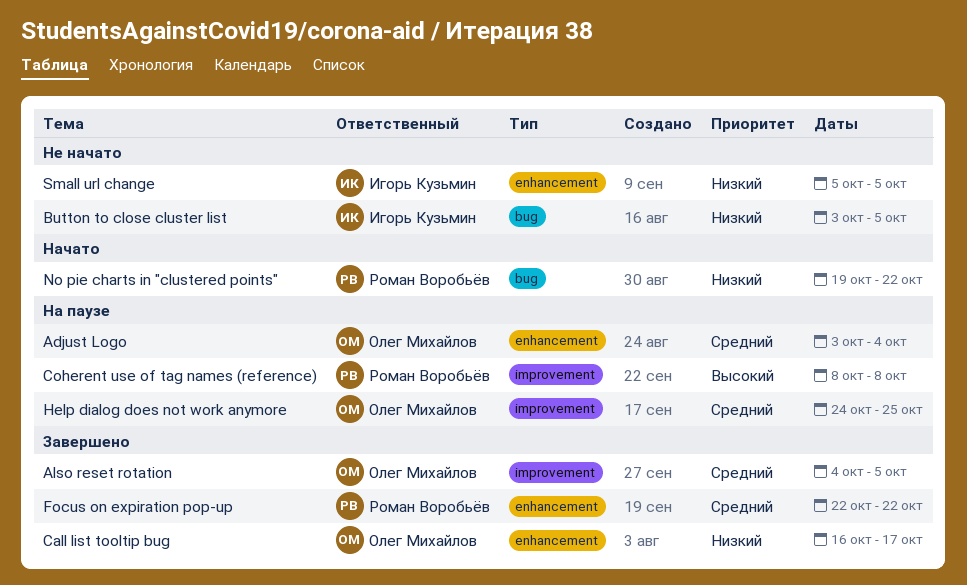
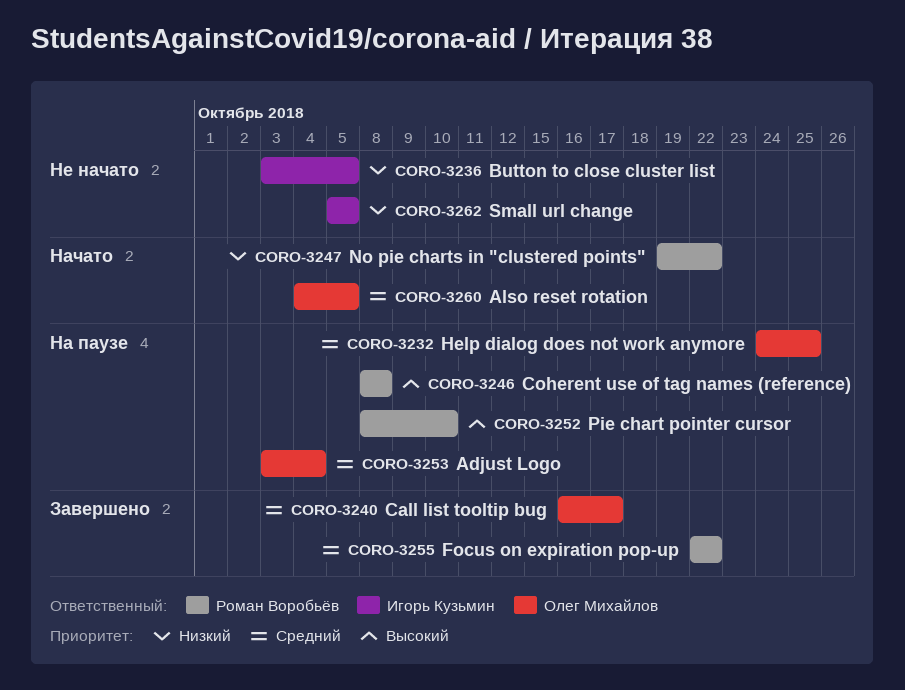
Also reset rotation, status: Завершено -> Начато
Call list tooltip bug, priority: Низкий -> Средний
Pie chart pointer cursor: none -> present

